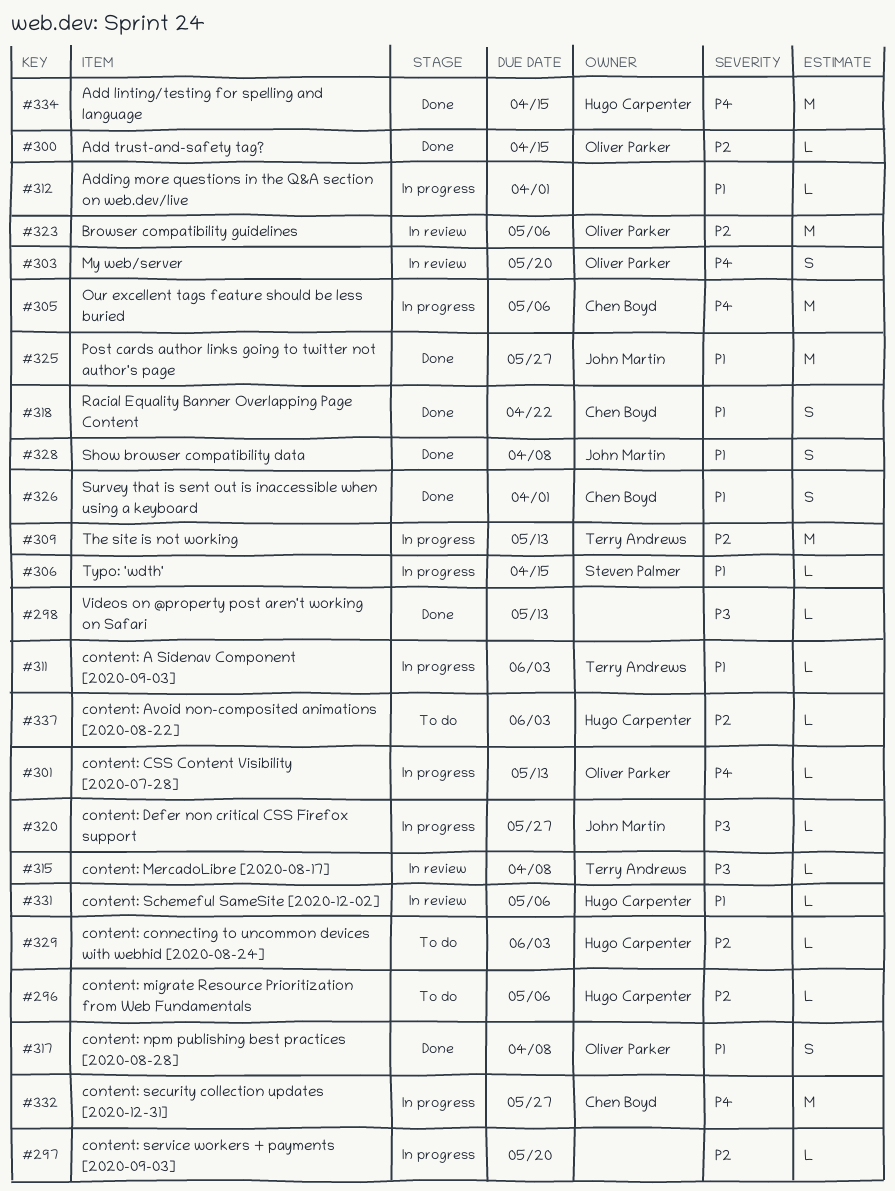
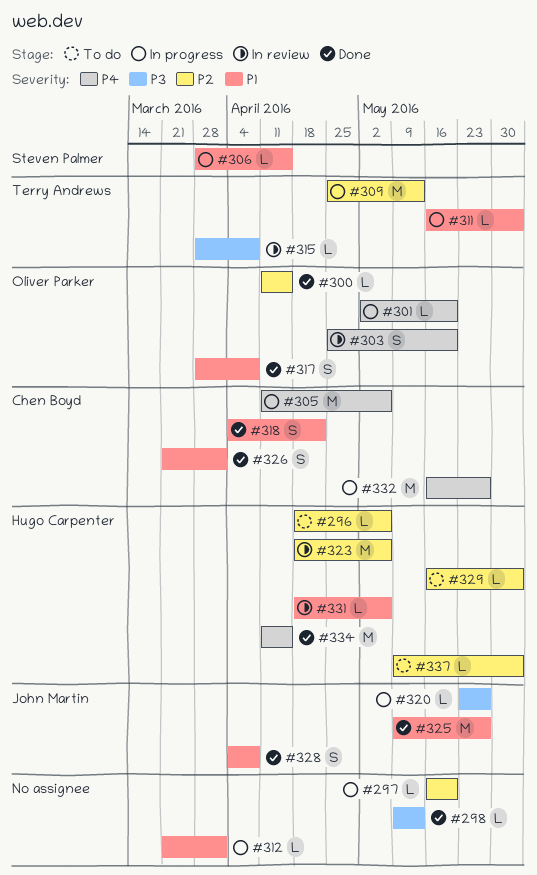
#301, due: May 13 -> May 20
#323, owner: Oliver Parker -> Hugo Carpenter

